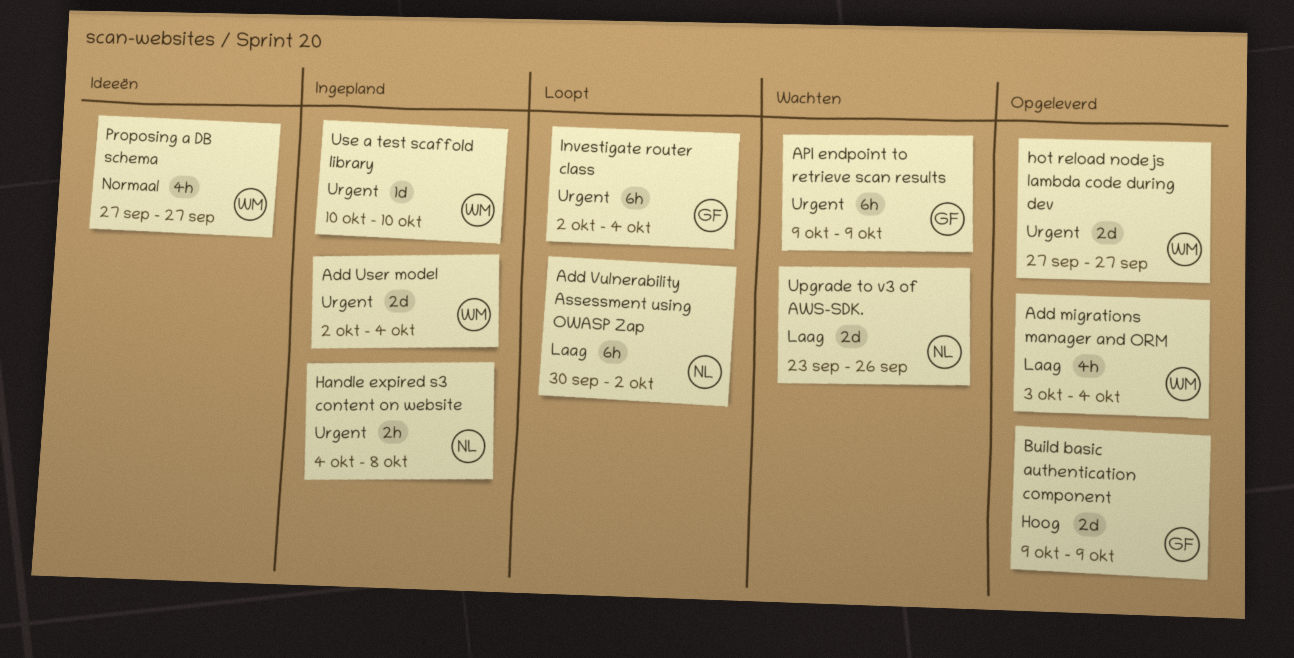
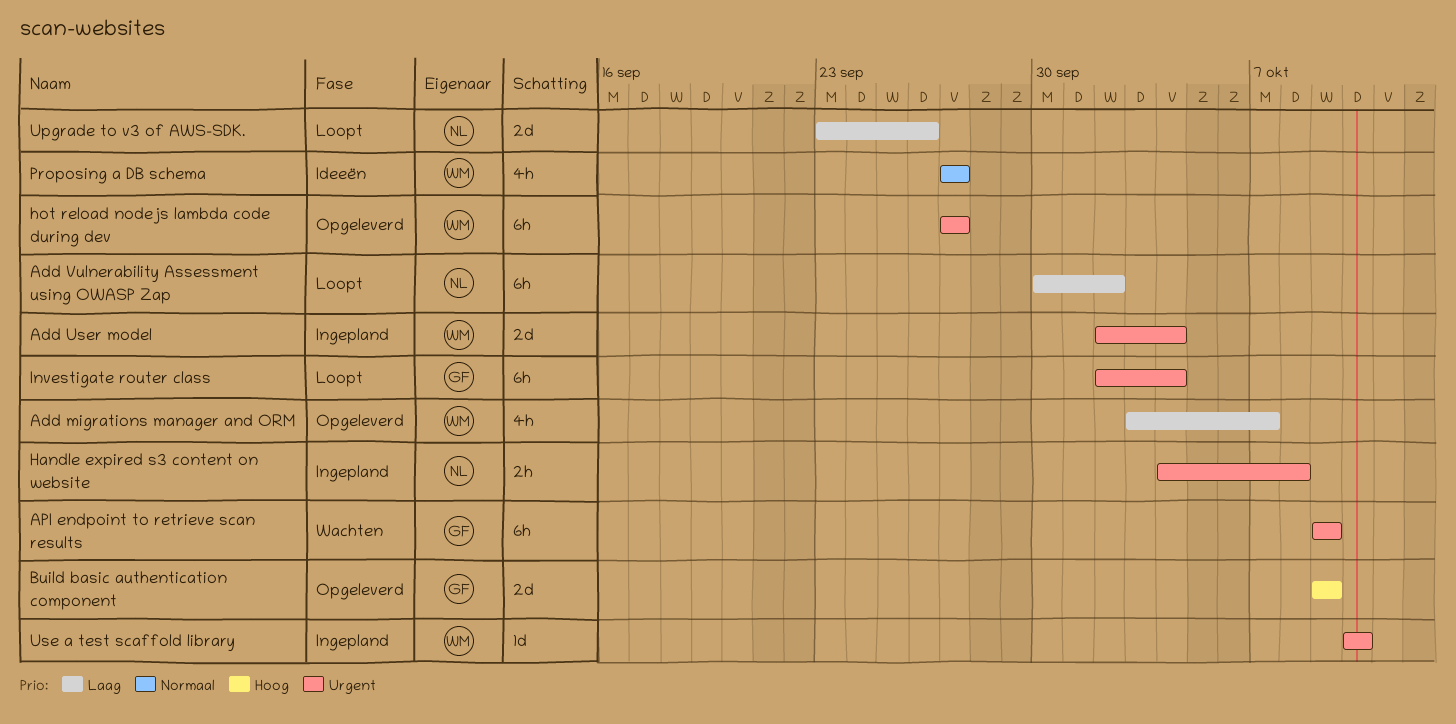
Add migrations manager and ORM, due: Oct 4 -> Oct 7
hot reload nodejs lambda code during dev, estimate: 2d -> 6h
Upgrade to v3 of AWS-SDK., status: Wachten -> Loopt

